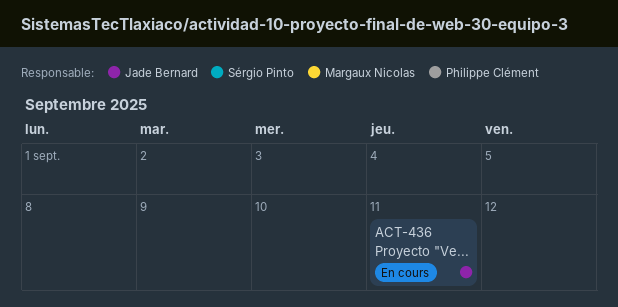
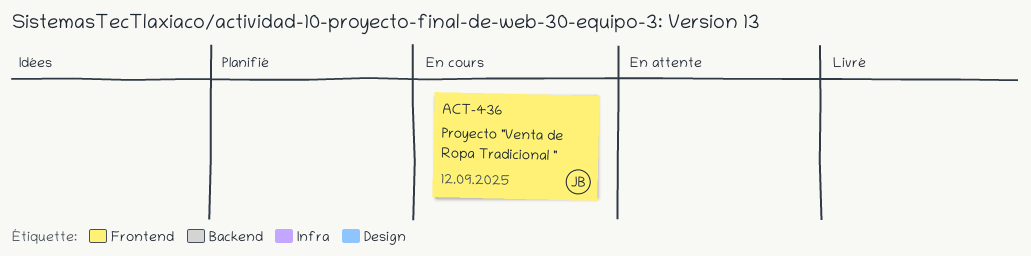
ACT-436, due: Sep 11 -> Sep 12

